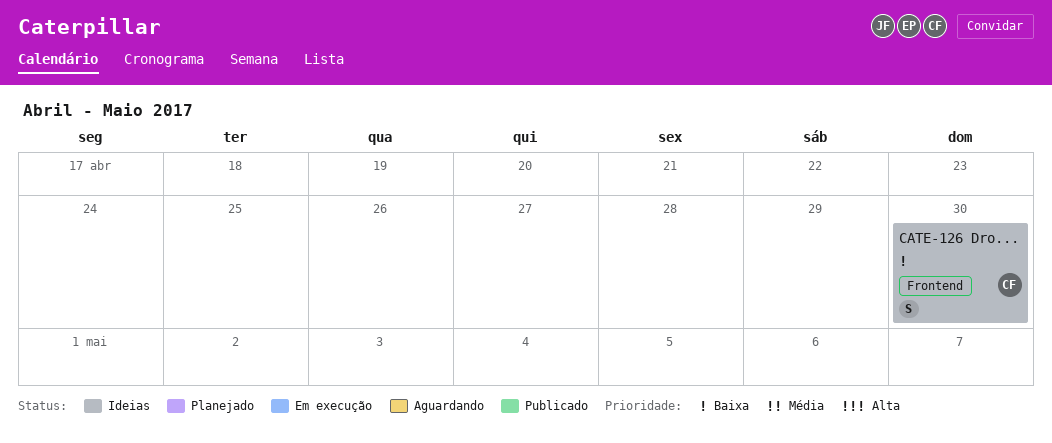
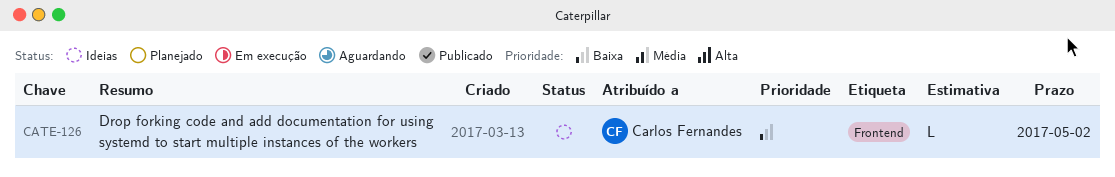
CATE-126, estimate: S -> L
CATE-126, due: Apr 30 -> May 2

